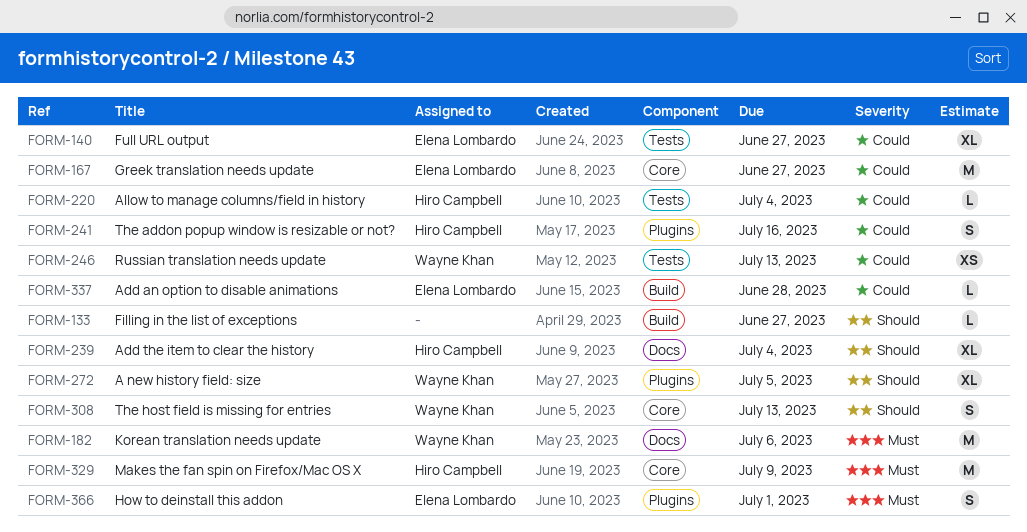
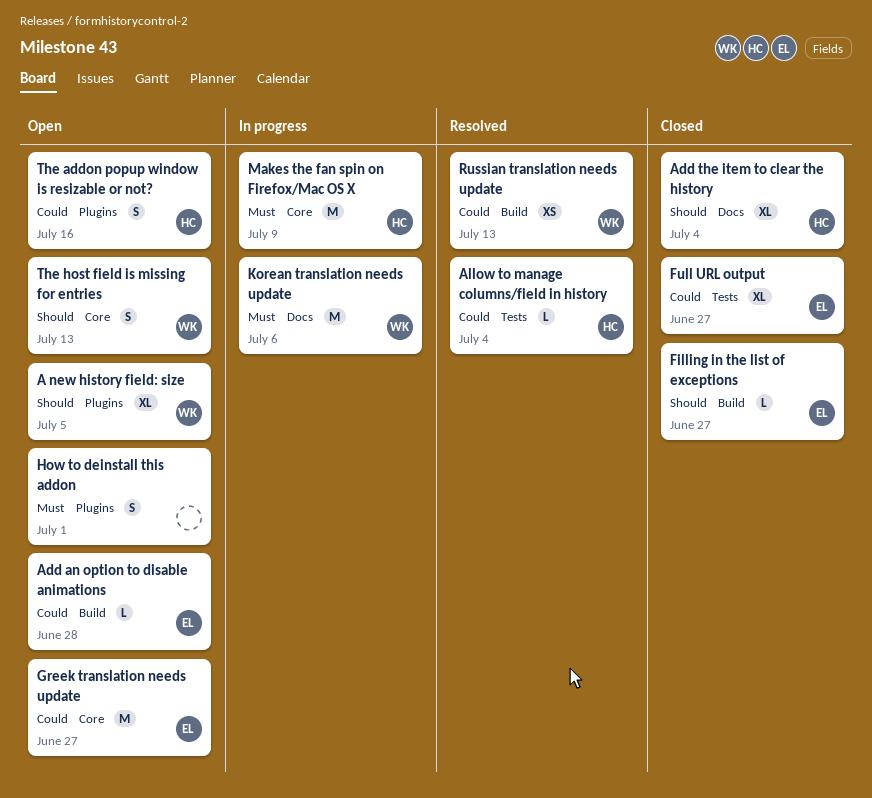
Filling in the list of exceptions, owner: none -> Elena Lombardo
How to deinstall this addon, owner: Elena Lombardo -> none
Russian translation needs update, label: Tests -> Build

